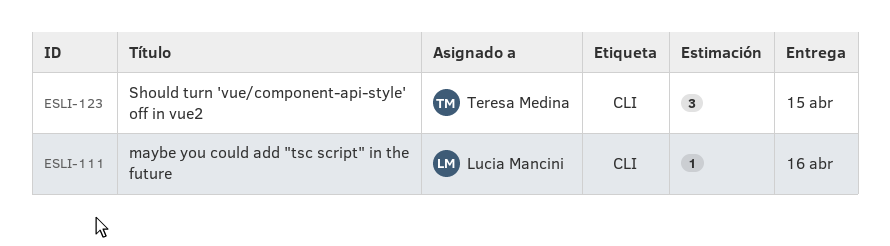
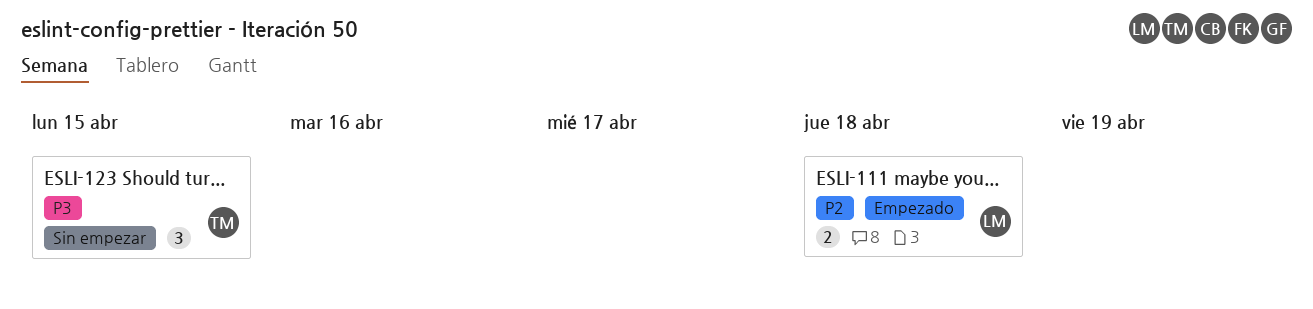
ESLI-111, estimate: 1 -> 2
ESLI-111, due: Apr 16 -> Apr 18

